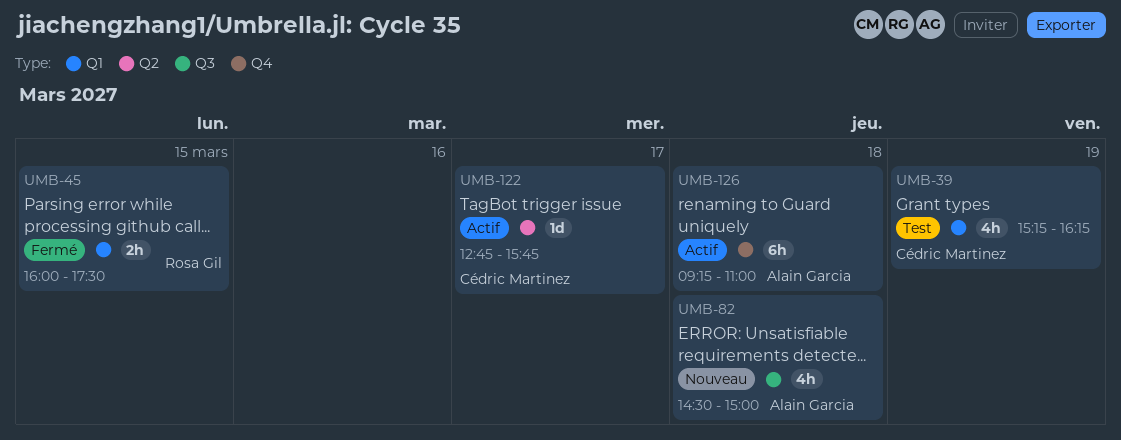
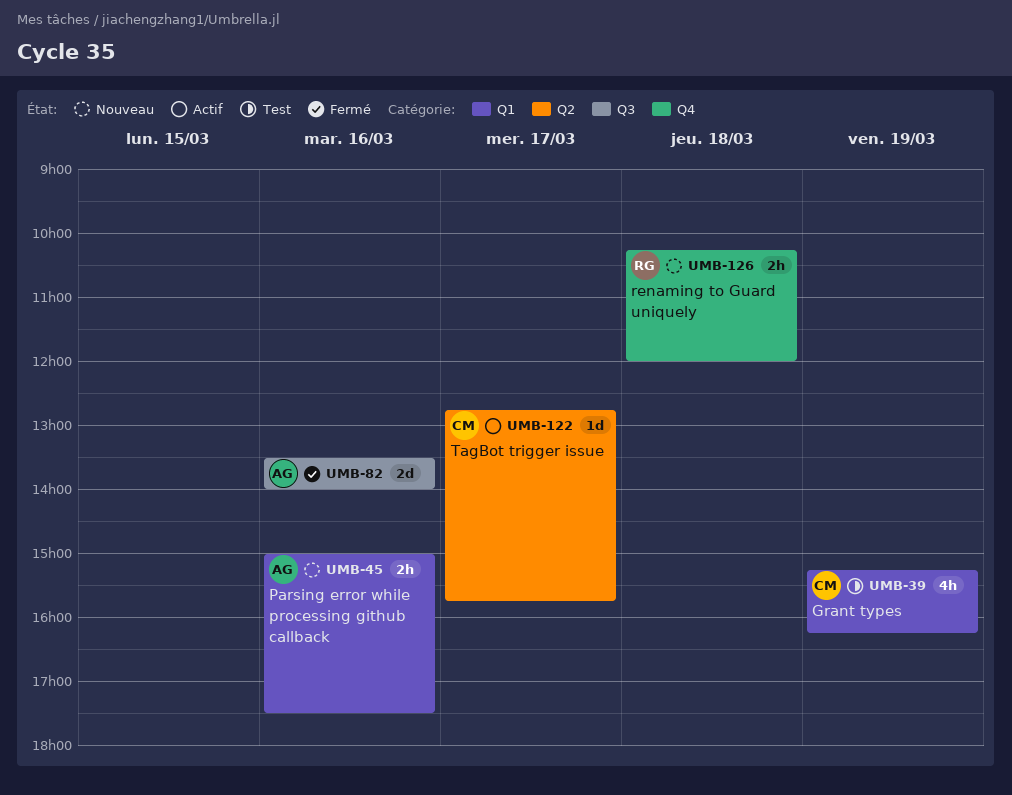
UMB-45, status: Fermé -> Nouveau
UMB-45, owner: Rosa Gil -> Alain Garcia
UMB-45, day: Mar 15 -> Mar 16
UMB-45, begins: 16:00 -> 15:00
UMB-82, status: Nouveau -> Fermé
UMB-82, estimate: 4h -> 2d
UMB-82, day: Mar 18 -> Mar 16
UMB-82, begins: 14:30 -> 13:30
UMB-82, ends: 15:00 -> 14:00
UMB-126, status: Actif -> Nouveau
UMB-126, owner: Alain Garcia -> Rosa Gil
UMB-126, estimate: 6h -> 2h
UMB-126, begins: 09:15 -> 10:15
UMB-126, ends: 11:00 -> 12:00

